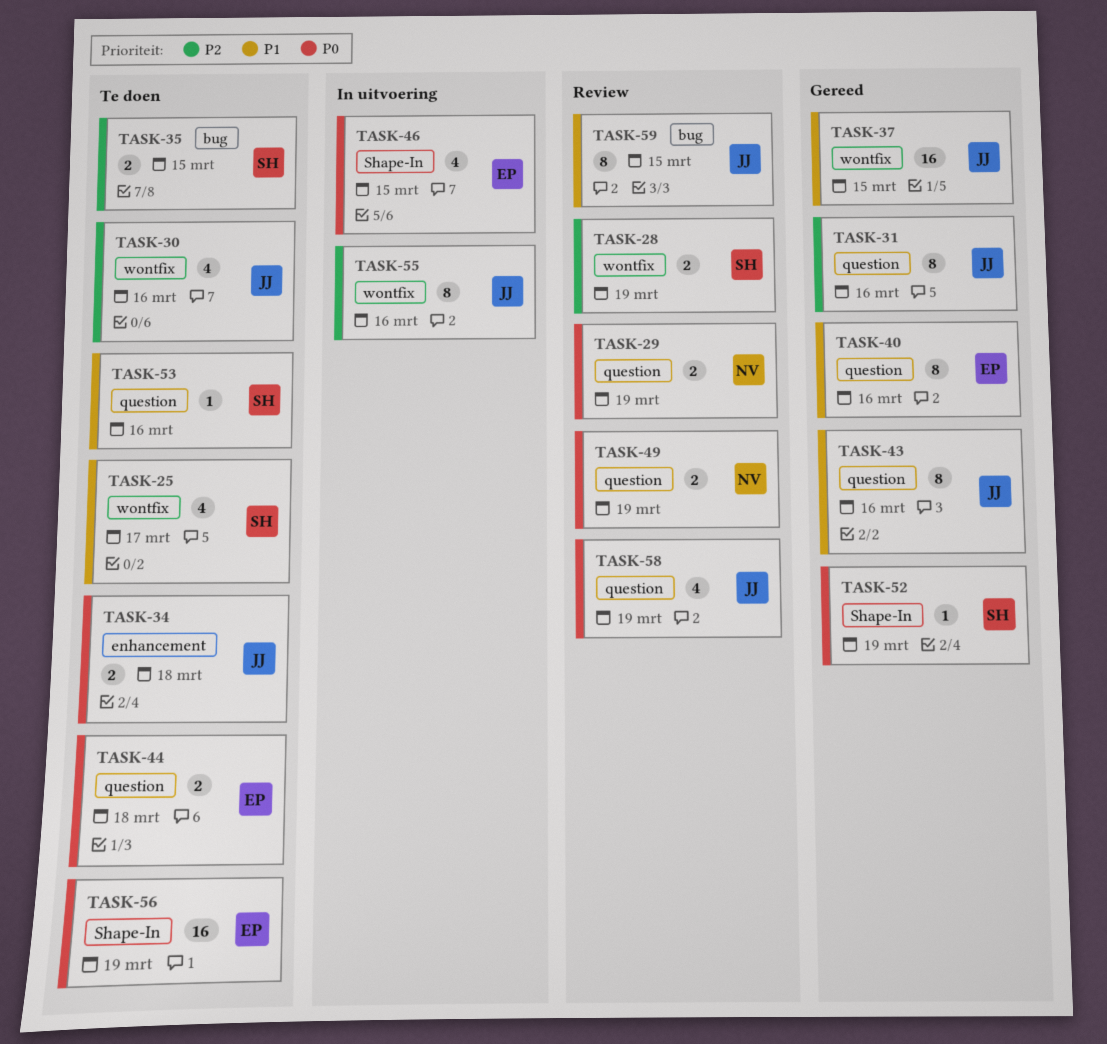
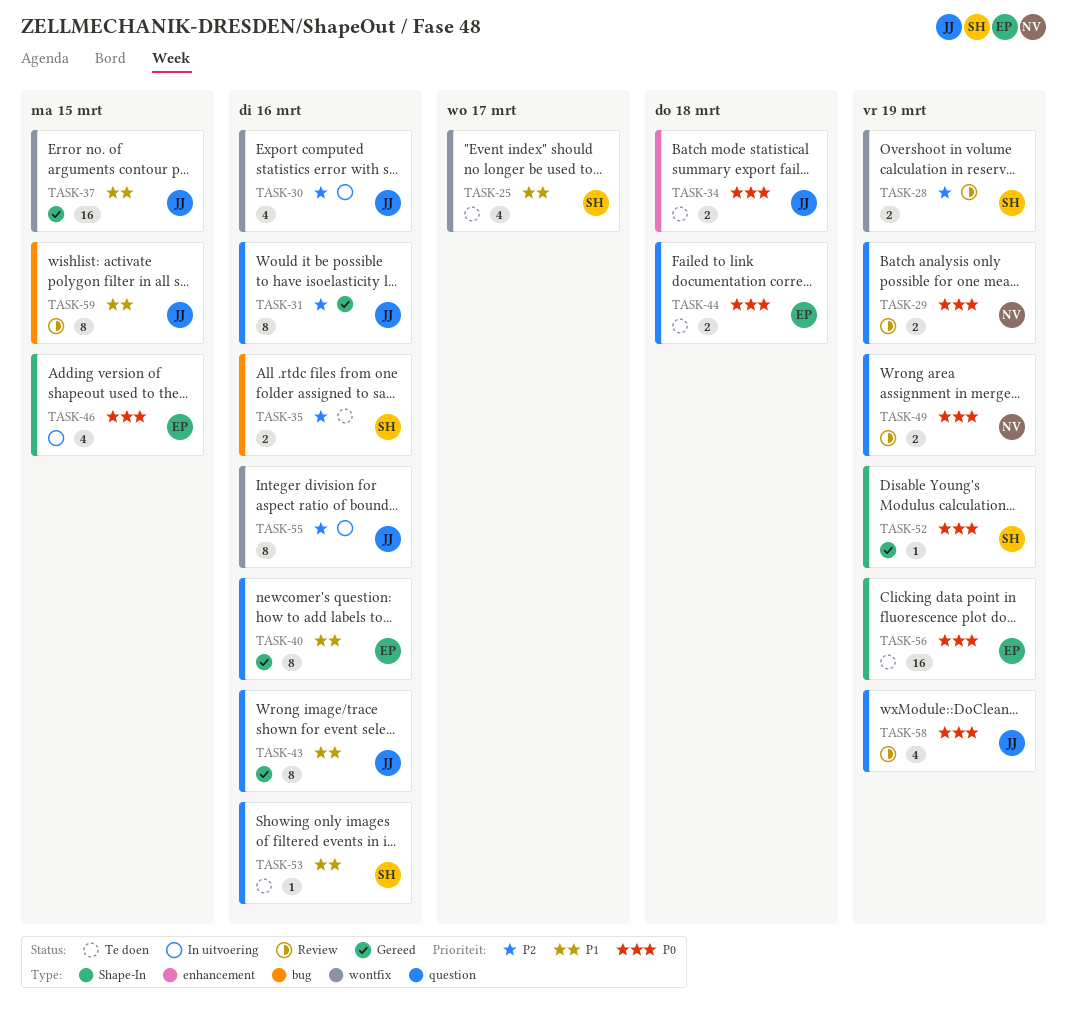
TASK-30, status: Te doen -> In uitvoering
TASK-35, due: Mar 15 -> Mar 16

